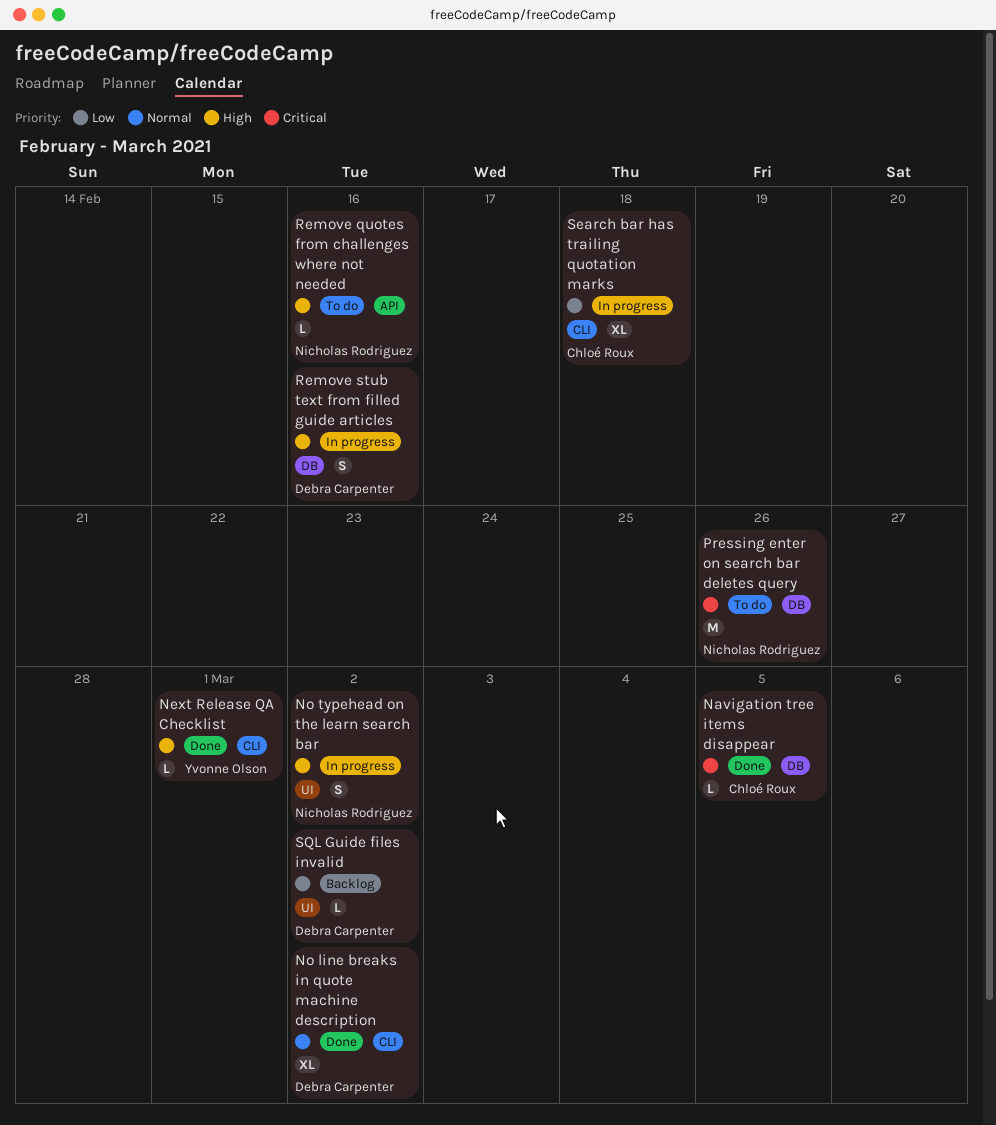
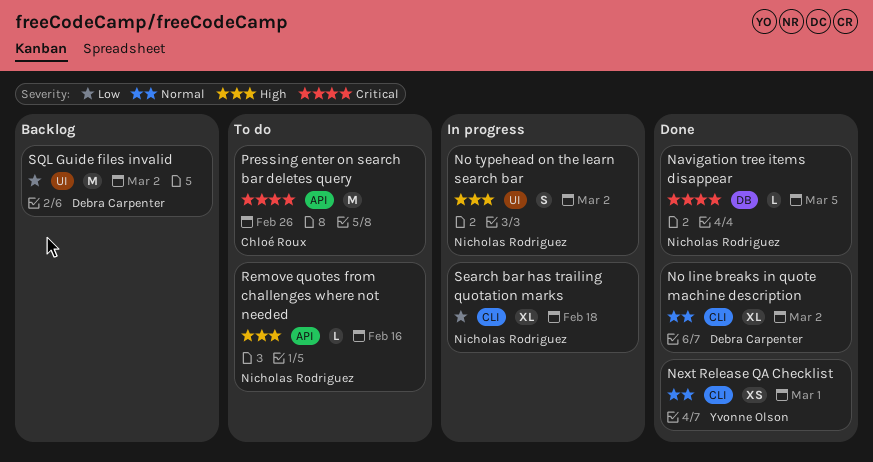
Navigation tree items disappear, owner: Chloé Roux -> Nicholas Rodriguez
Next Release QA Checklist, priority: High -> Normal
Next Release QA Checklist, estimate: L -> XS
Pressing enter on search bar deletes query, owner: Nicholas Rodriguez -> Chloé Roux
Pressing enter on search bar deletes query, label: DB -> API
Remove stub text from filled guide articles: present -> none
Search bar has trailing quotation marks, owner: Chloé Roux -> Nicholas Rodriguez
SQL Guide files invalid, estimate: L -> M

